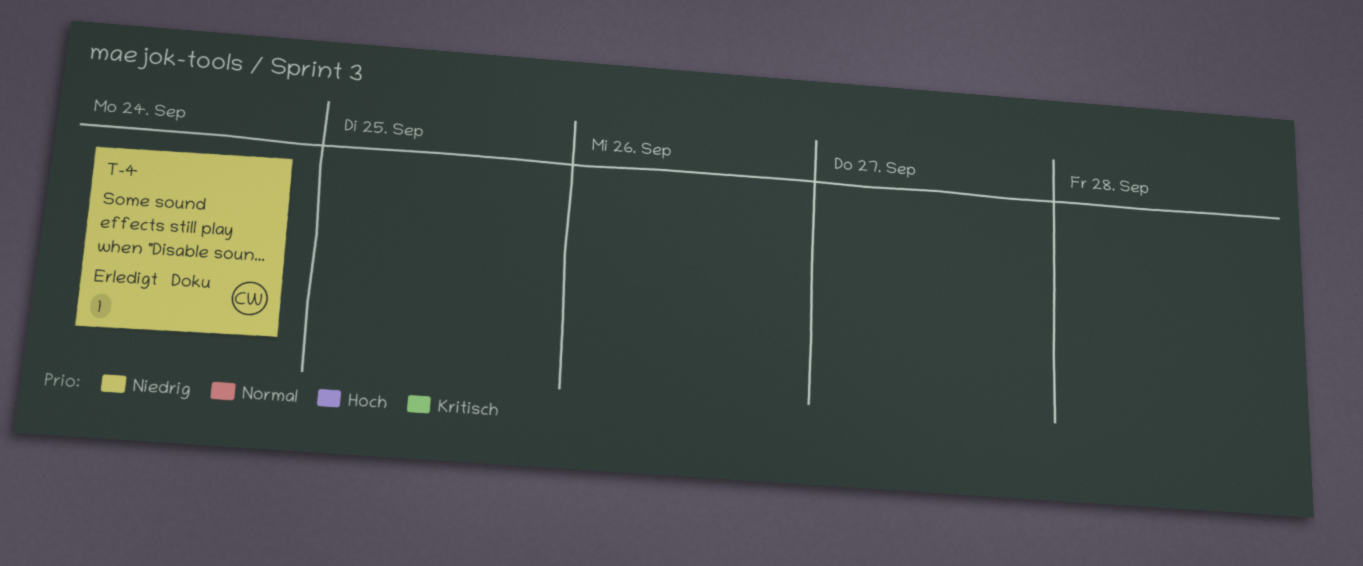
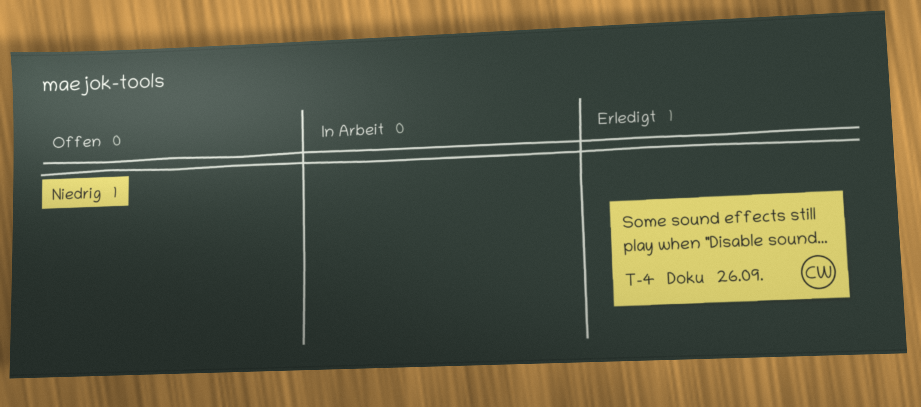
T-4, due: Sep 24 -> Sep 26

